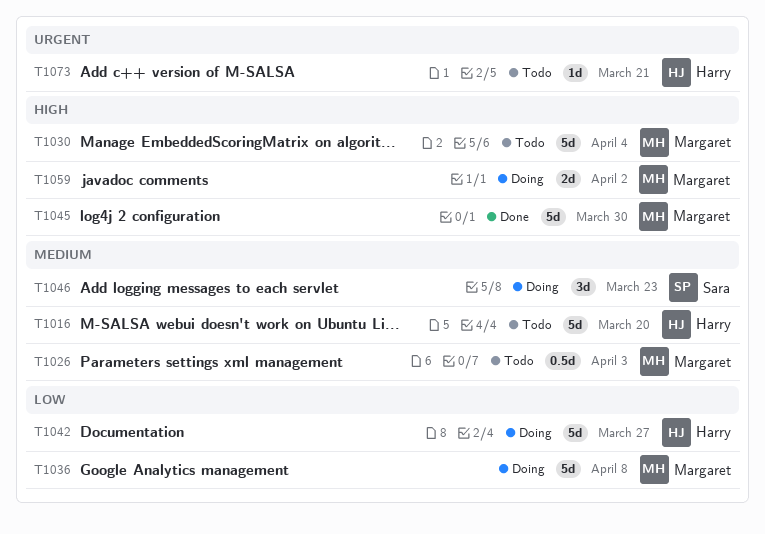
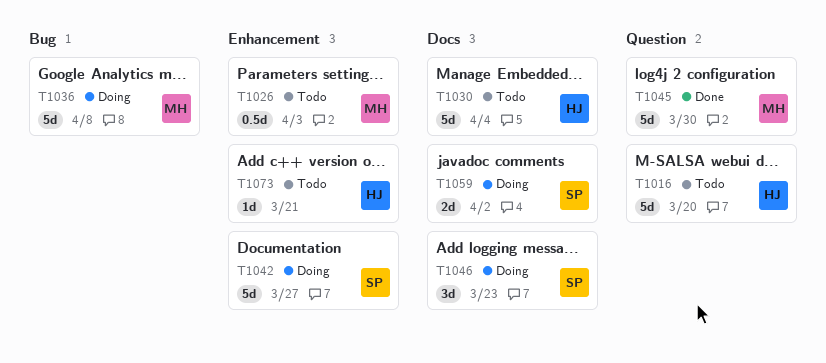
T1030, owner: Margaret -> Harry
T1042, owner: Harry -> Sara
T1059, owner: Margaret -> Sara

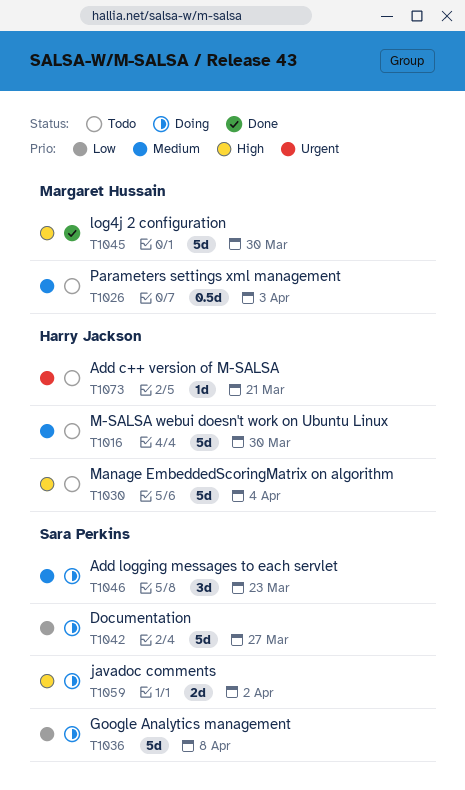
T1016, due: Mar 20 -> Mar 30
T1036, owner: Margaret Hussain -> Sara Perkins

